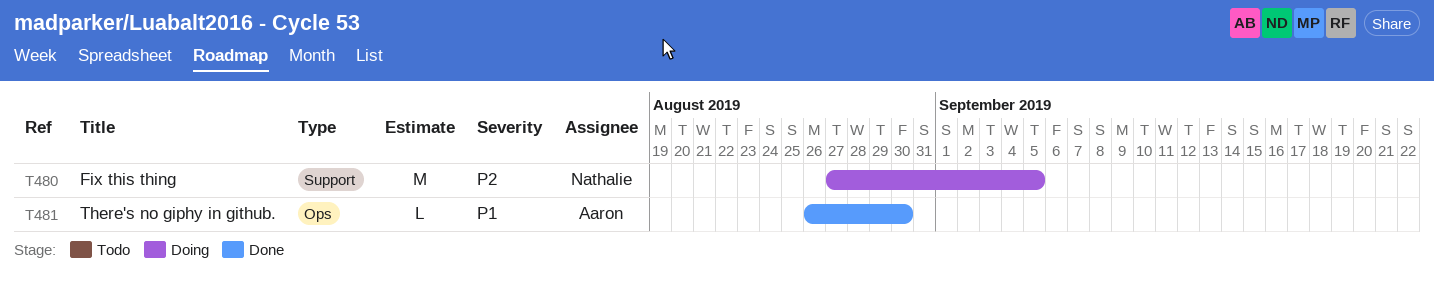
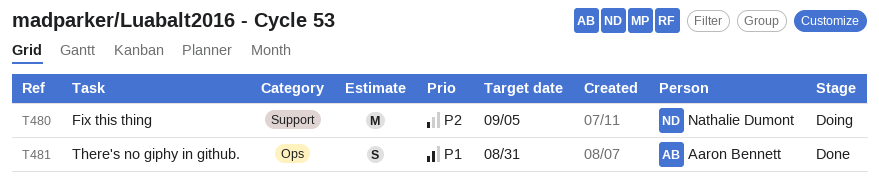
T481, estimate: L -> S
T481, due: Aug 30 -> Aug 31

